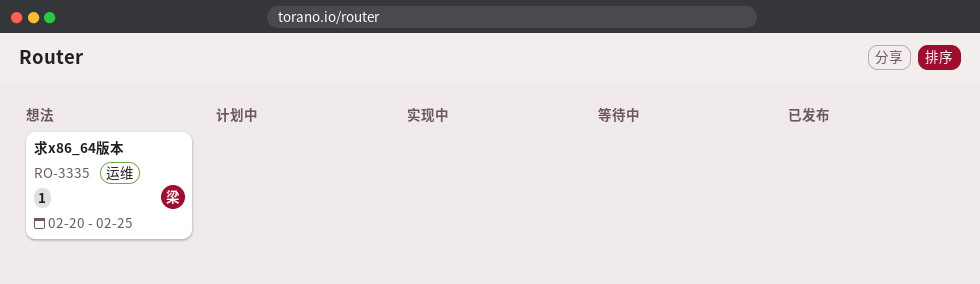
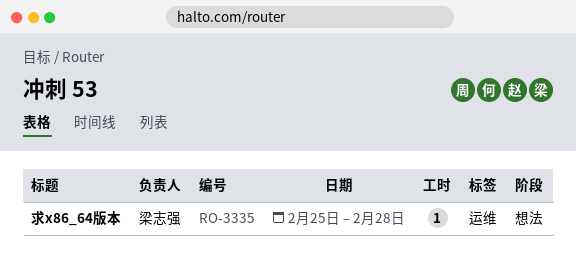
RO-3335, start: Feb 20 -> Feb 25
RO-3335, due: Feb 25 -> Feb 28

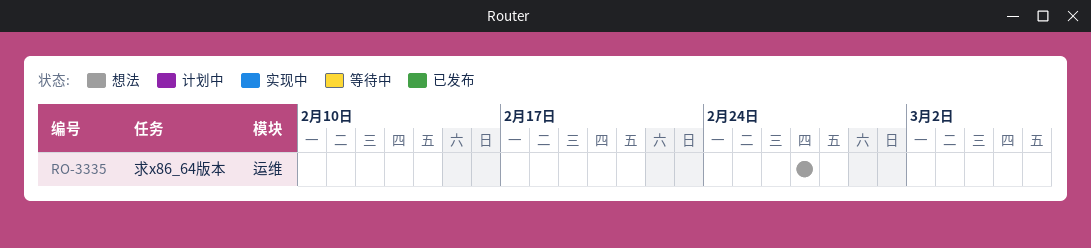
RO-3335, start: Feb 25 -> Feb 27
RO-3335, due: Feb 28 -> Feb 27

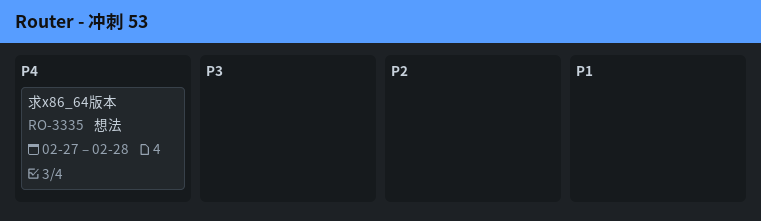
RO-3335, due: Feb 27 -> Feb 28

